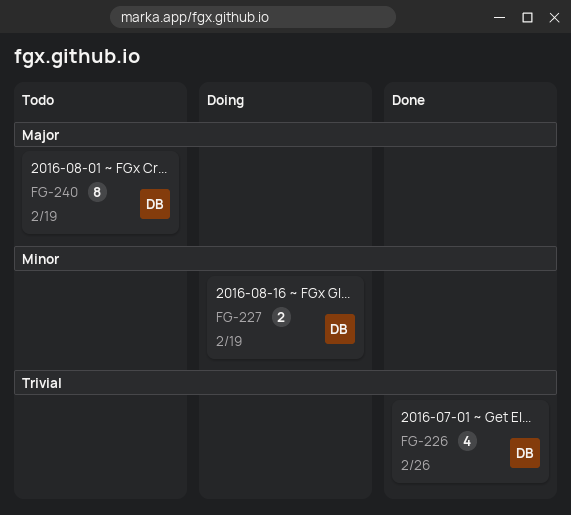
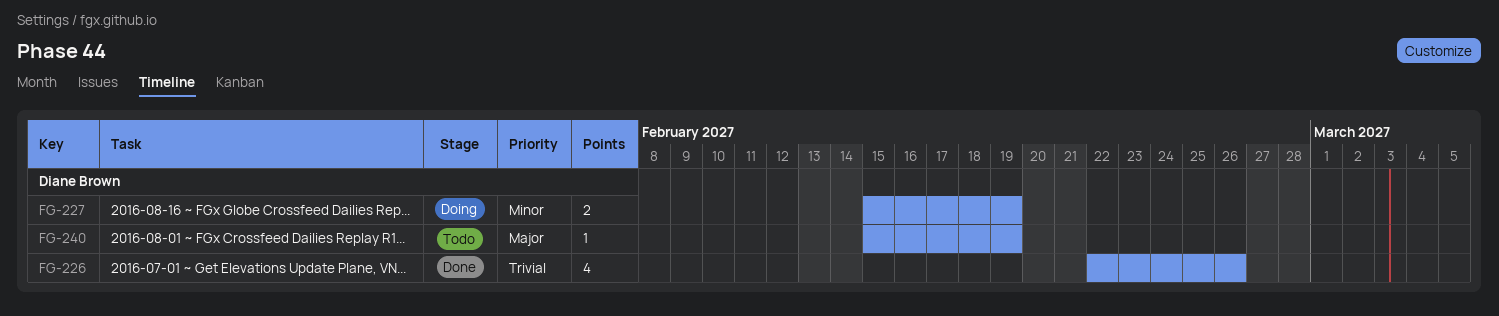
FG-240, estimate: 8 -> 1

